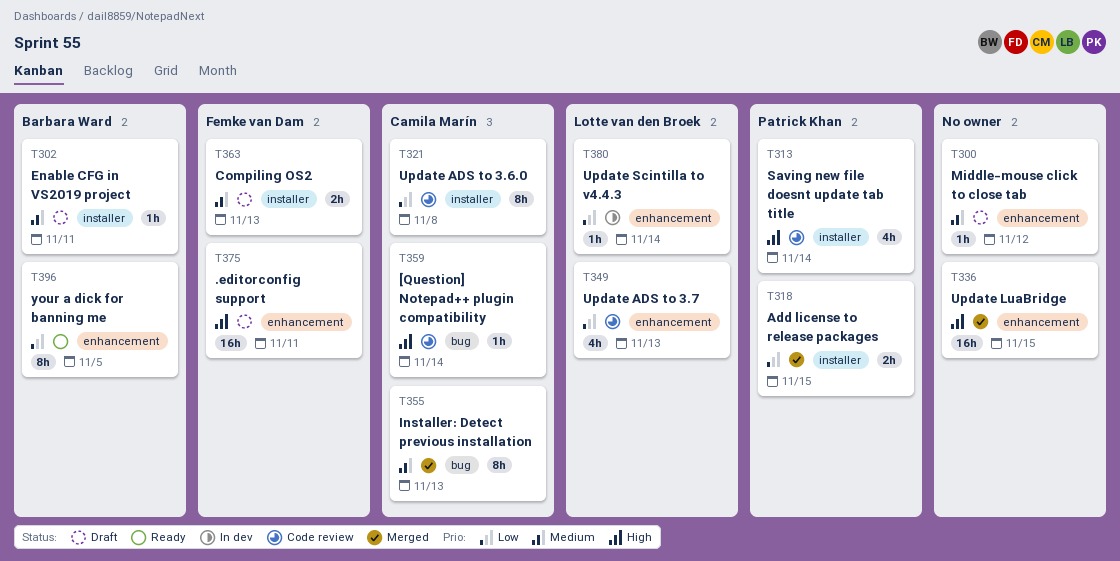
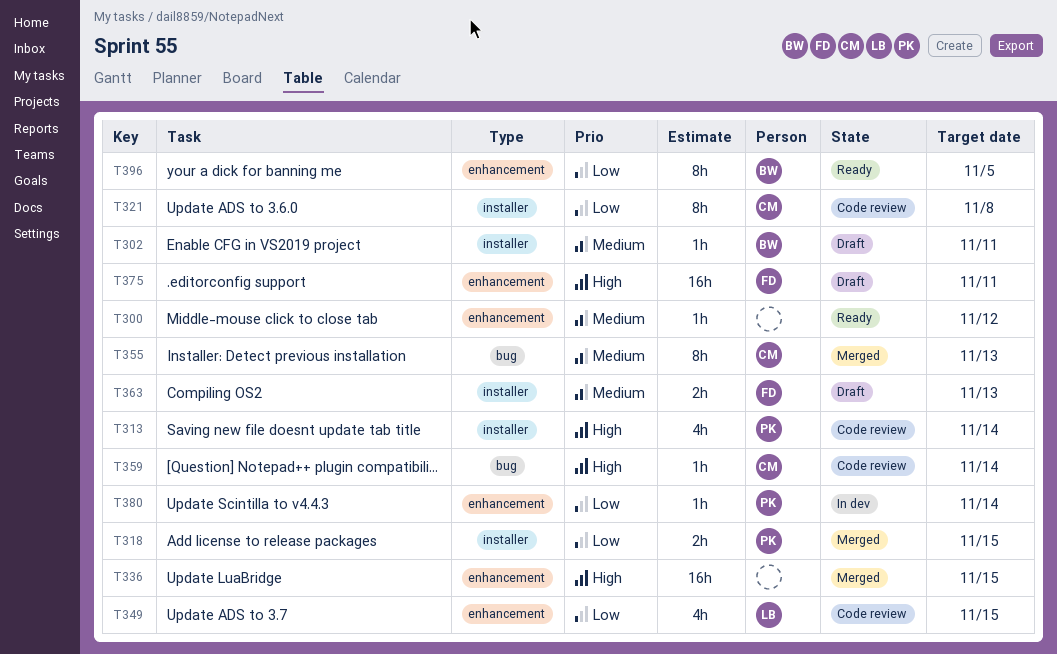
T300, status: Draft -> Ready
T349, due: Nov 13 -> Nov 15
T380, owner: Lotte van den Broek -> Patrick Khan

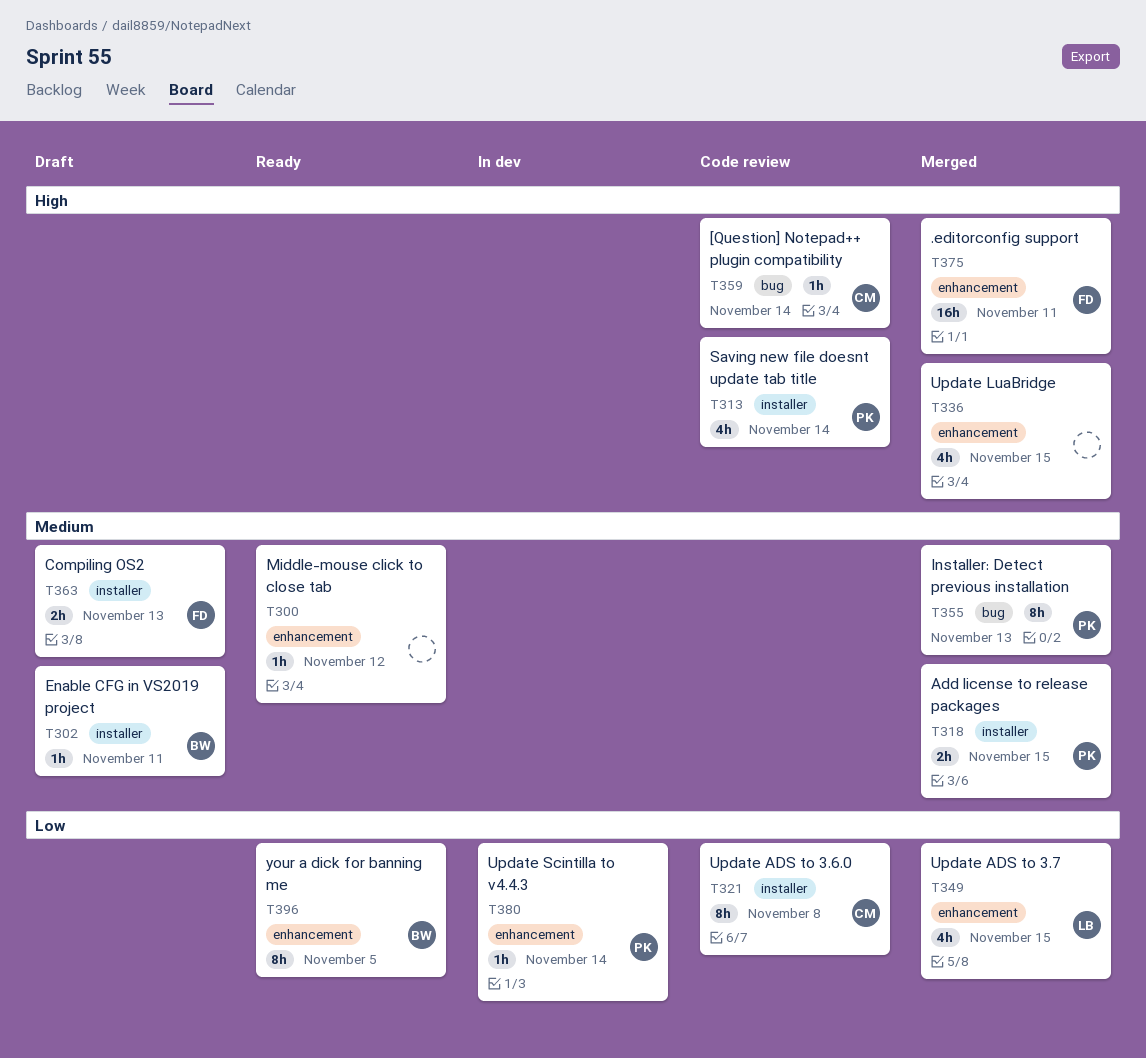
T318, priority: Low -> Medium
T336, estimate: 16h -> 4h
T349, status: Code review -> Merged
T355, owner: CM -> PK
T375, status: Draft -> Merged

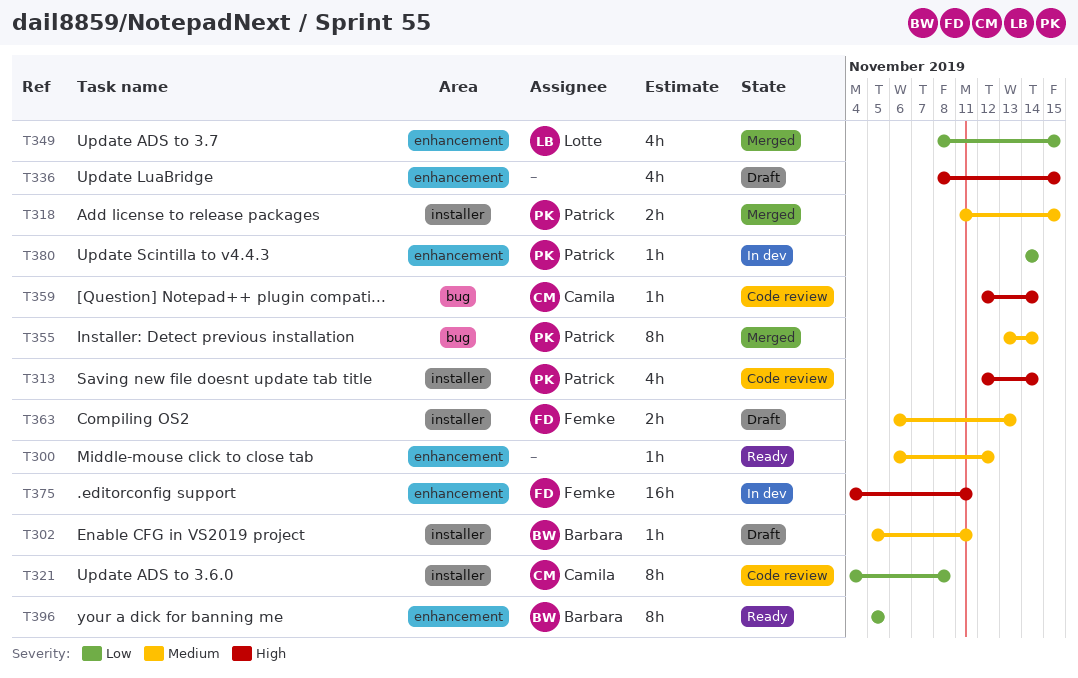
T336, status: Merged -> Draft
T355, due: Nov 13 -> Nov 14
T375, status: Merged -> In dev

